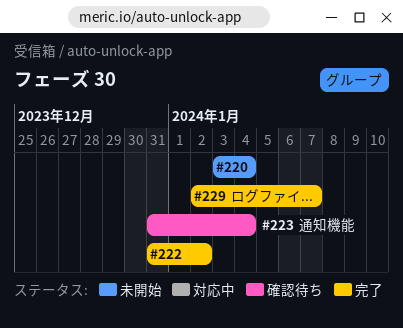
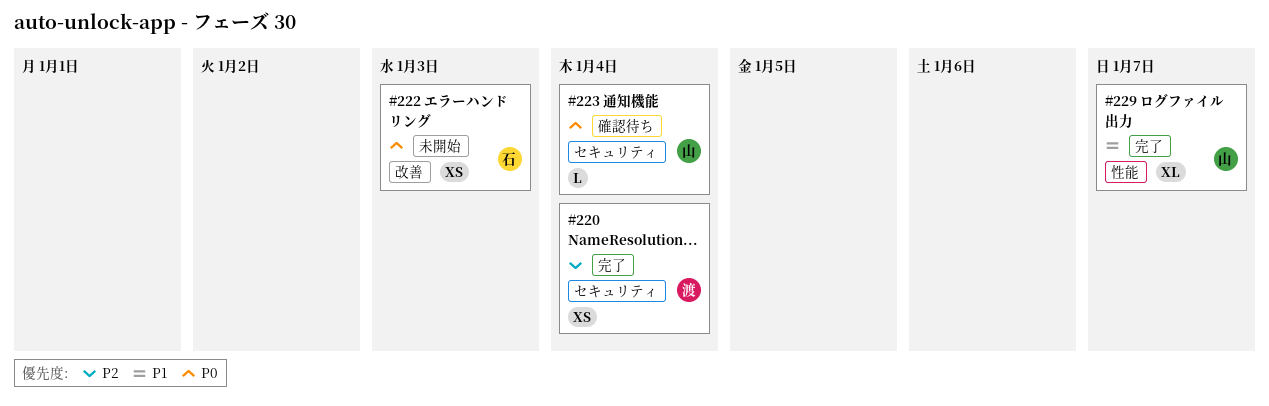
#220, status: 未開始 -> 完了
#222, status: 完了 -> 未開始
#222, due: Jan 2 -> Jan 3

